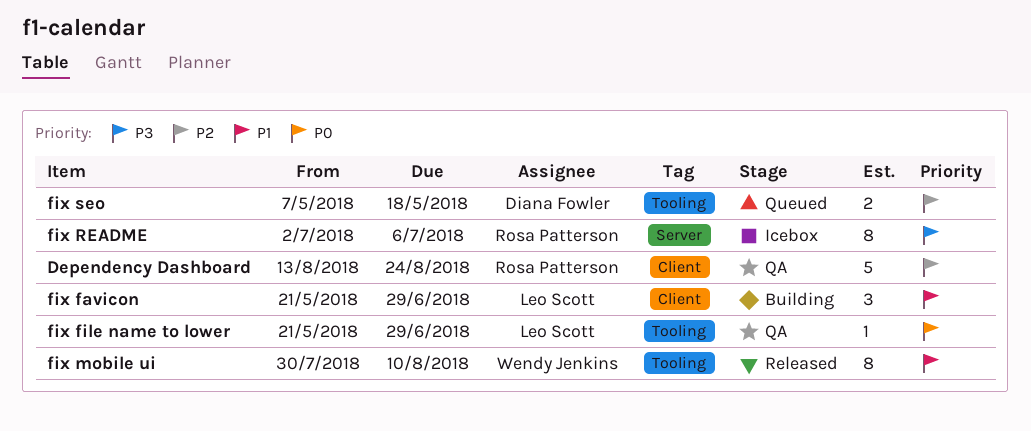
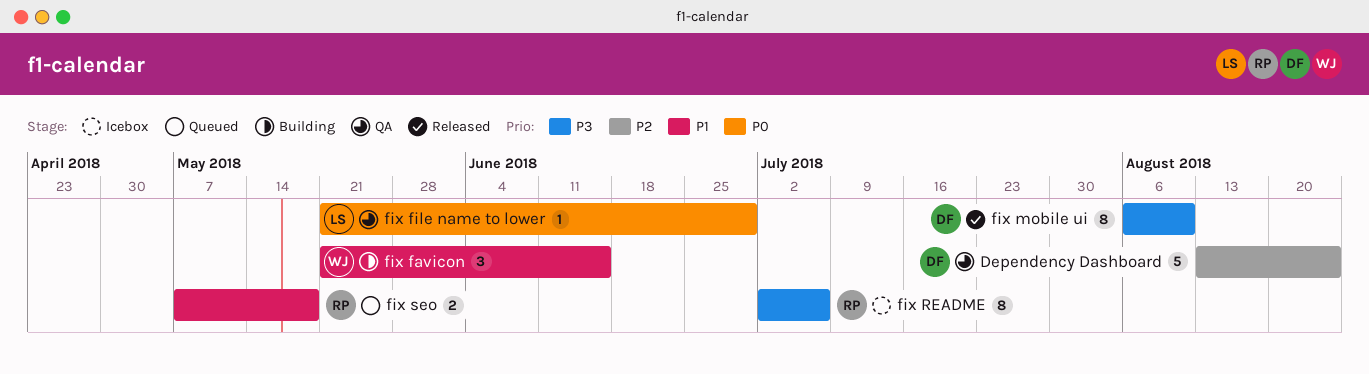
Dependency Dashboard, owner: Rosa Patterson -> Diana Fowler
fix favicon, owner: Leo Scott -> Wendy Jenkins
fix favicon, due: Jun 29 -> Jun 15
fix mobile ui, owner: Wendy Jenkins -> Diana Fowler
fix mobile ui, priority: P1 -> P3
fix mobile ui, start: Jul 30 -> Aug 6
fix seo, owner: Diana Fowler -> Rosa Patterson
fix seo, priority: P2 -> P1

